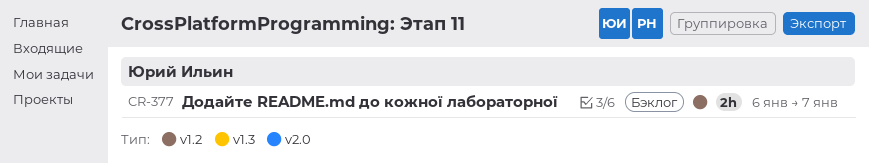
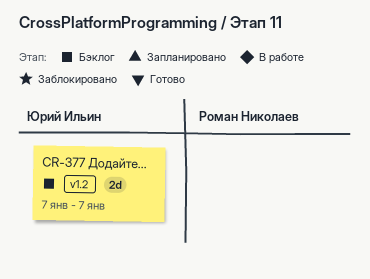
CR-377, estimate: 2h -> 2d
CR-377, start: Jan 6 -> Jan 7

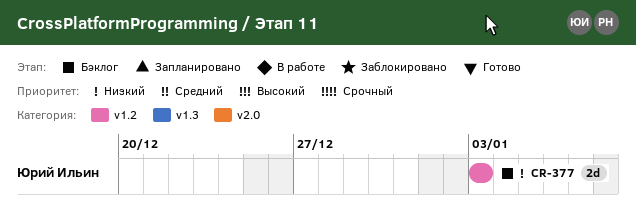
CR-377, start: Jan 7 -> Jan 3
CR-377, due: Jan 7 -> Jan 3

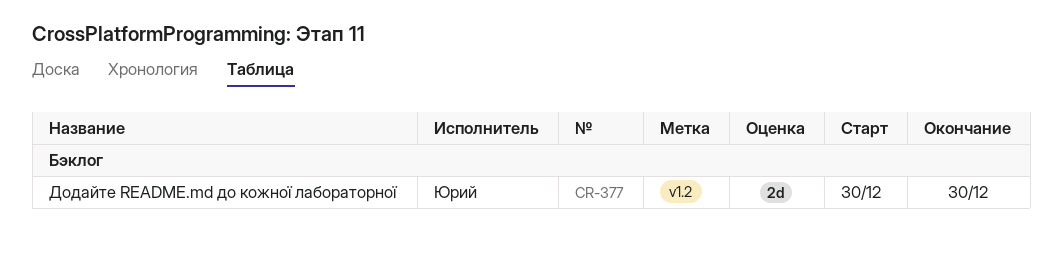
CR-377, start: Jan 3 -> Dec 30
CR-377, due: Jan 3 -> Dec 30

